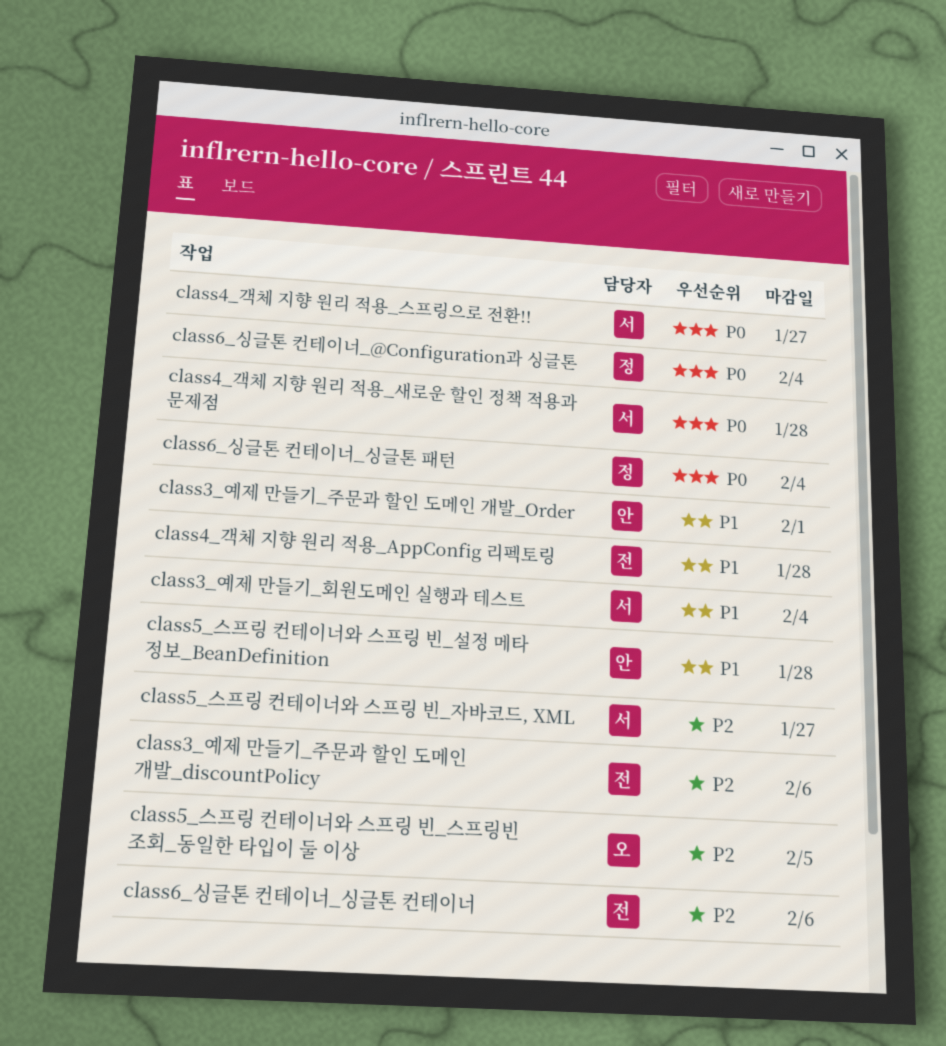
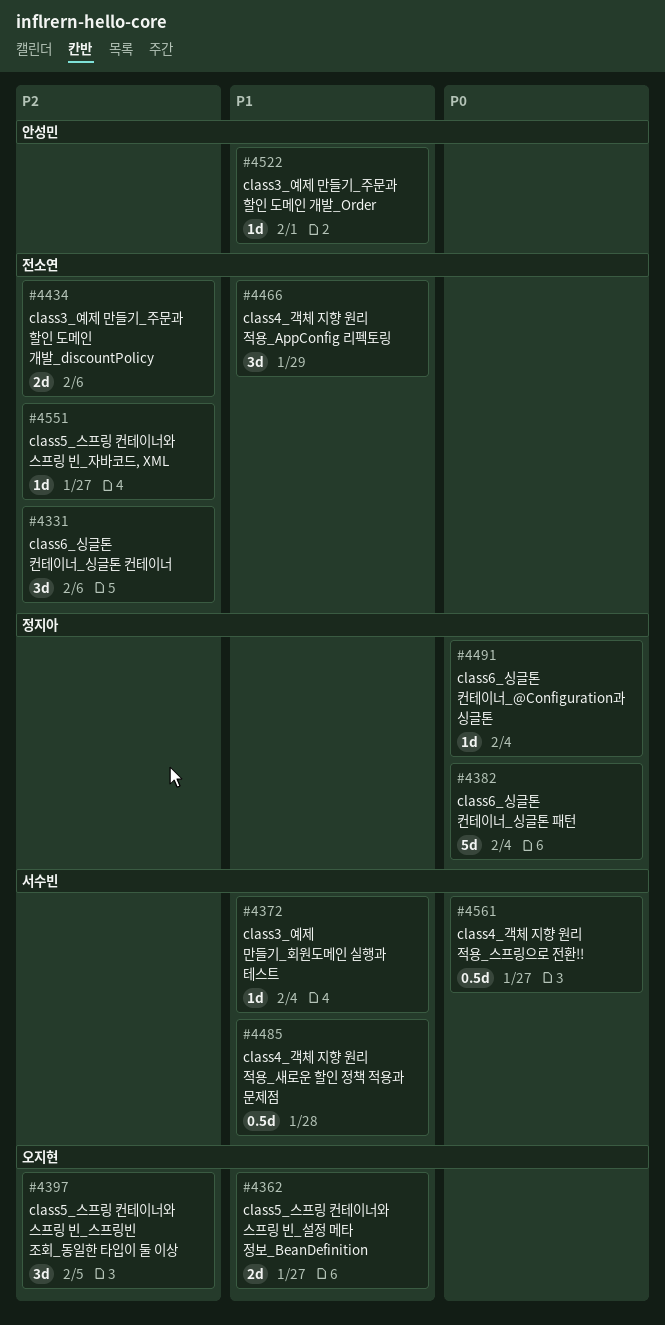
class4_객체 지향 원리 적용_AppConfig 리펙토링, due: Jan 28 -> Jan 29
class4_객체 지향 원리 적용_새로운 할인 정책 적용과 문제점, priority: P0 -> P1
class5_스프링 컨테이너와 스프링 빈_설정 메타 정보_BeanDefinition, owner: 안성민 -> 오지현
class5_스프링 컨테이너와 스프링 빈_설정 메타 정보_BeanDefinition, due: Jan 28 -> Jan 27
class5_스프링 컨테이너와 스프링 빈_자바코드, XML, owner: 서수빈 -> 전소연

